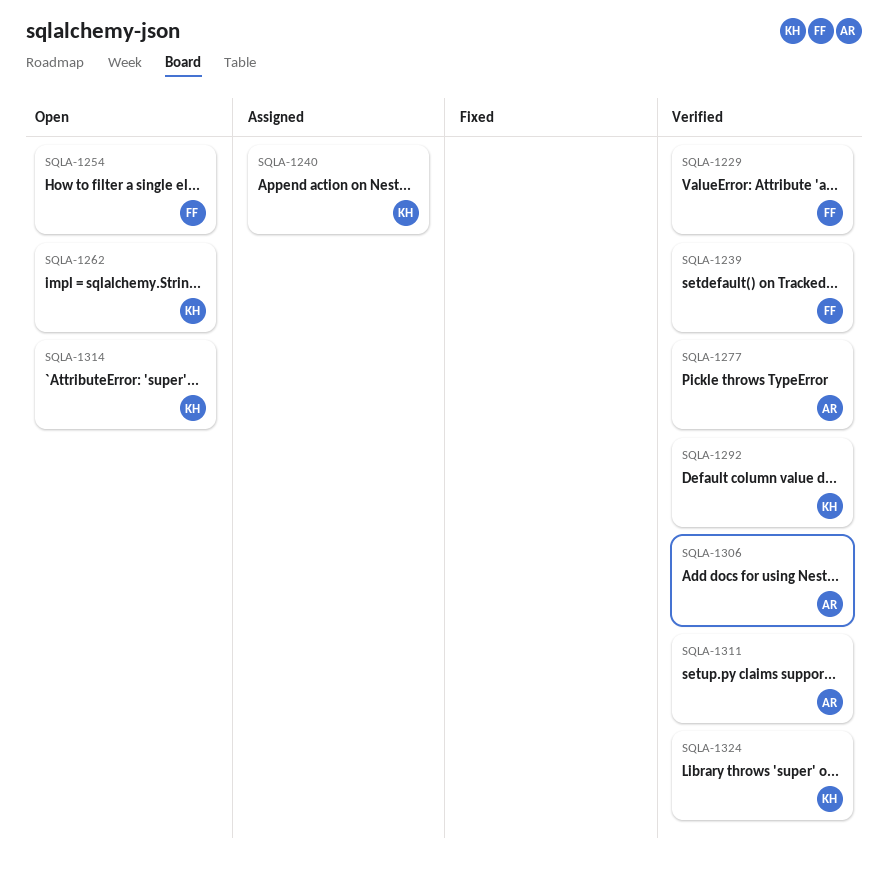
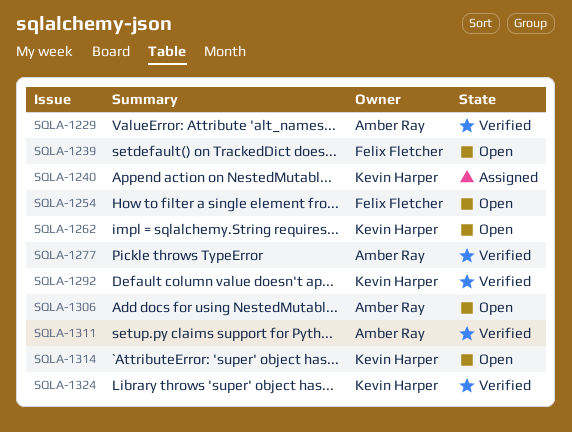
SQLA-1229, owner: Felix Fletcher -> Amber Ray
SQLA-1239, status: Verified -> Open
SQLA-1306, status: Verified -> Open

